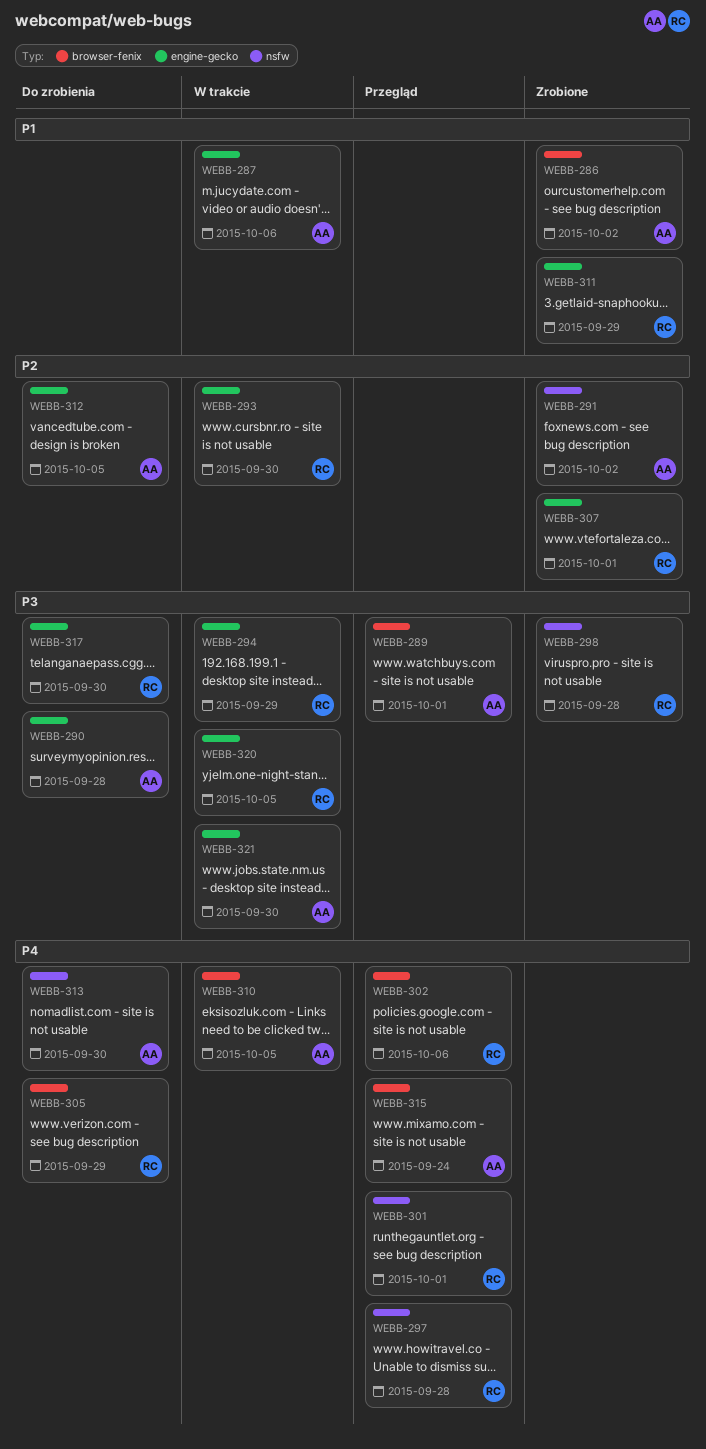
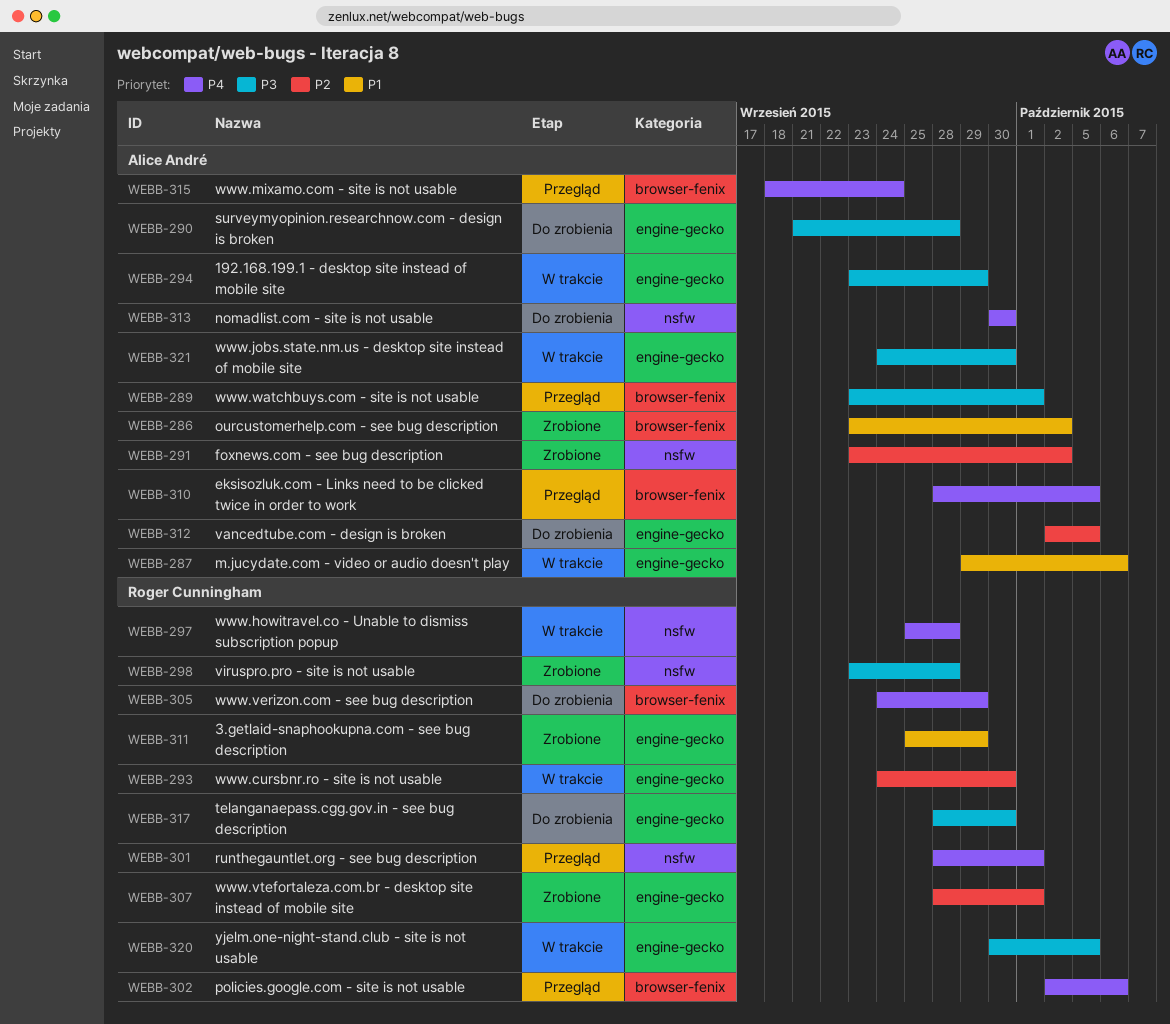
WEBB-294, owner: Roger Cunningham -> Alice André
WEBB-297, status: Przegląd -> W trakcie
WEBB-310, status: W trakcie -> Przegląd

